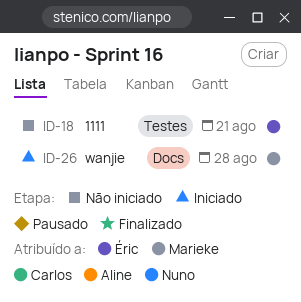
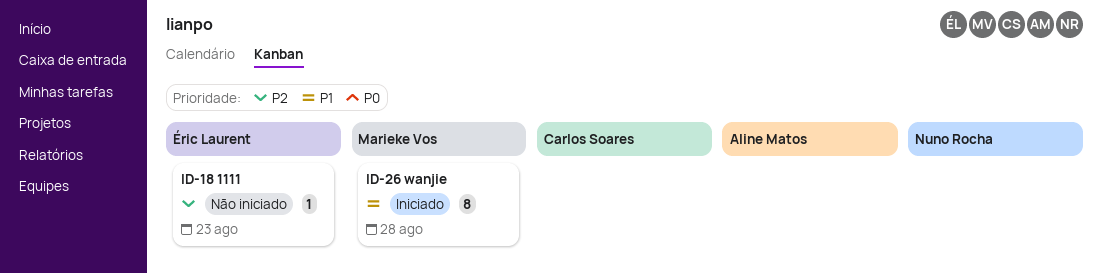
ID-18, due: Aug 21 -> Aug 23

